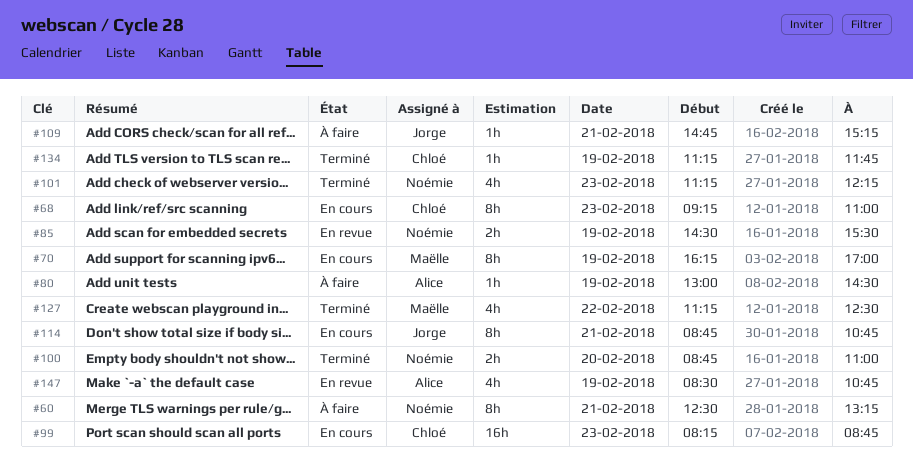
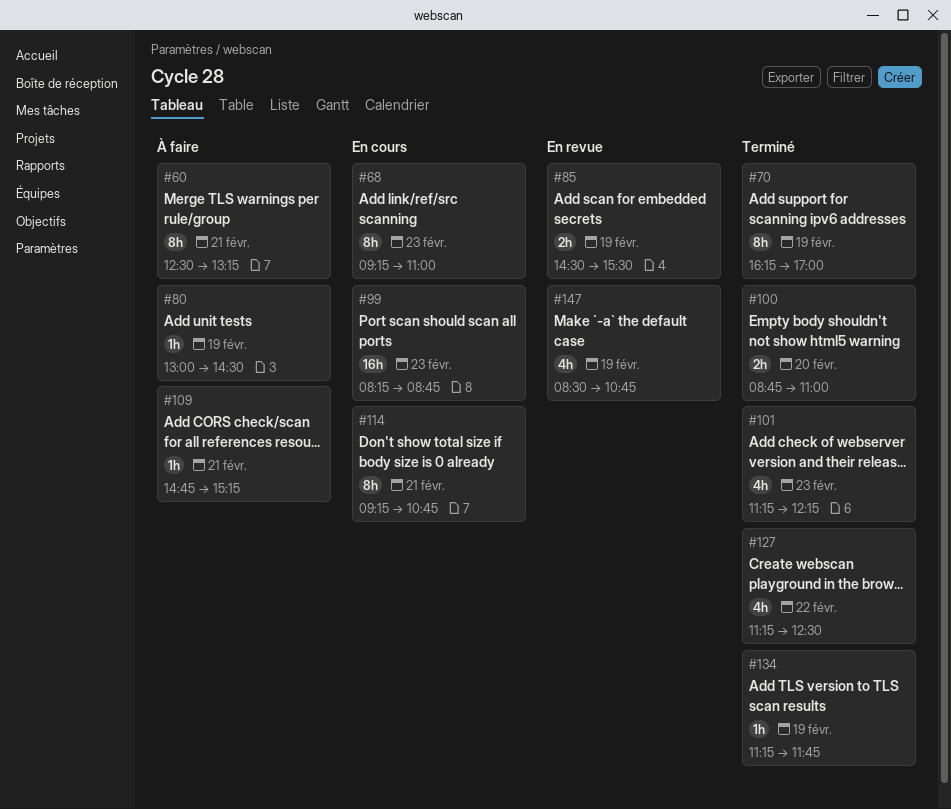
#70, status: En cours -> Terminé
#114, begins: 08:45 -> 09:15

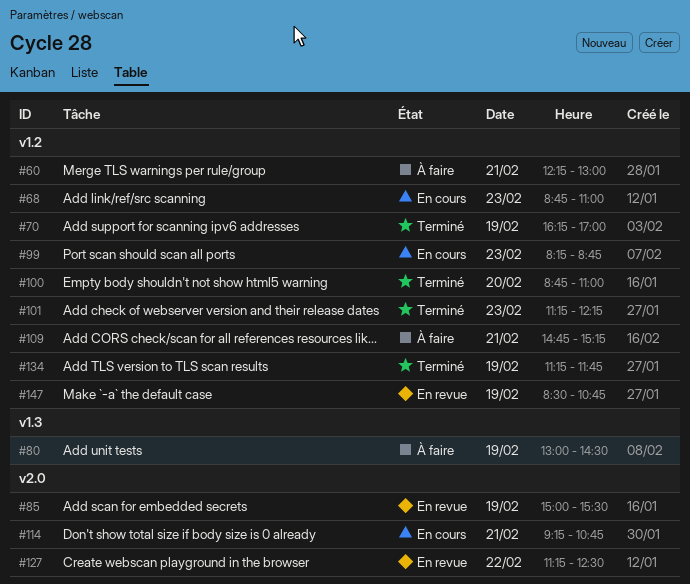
#60, begins: 12:30 -> 12:15
#60, ends: 13:15 -> 13:00
#68, begins: 09:15 -> 08:45
#85, begins: 14:30 -> 15:00
#127, status: Terminé -> En revue

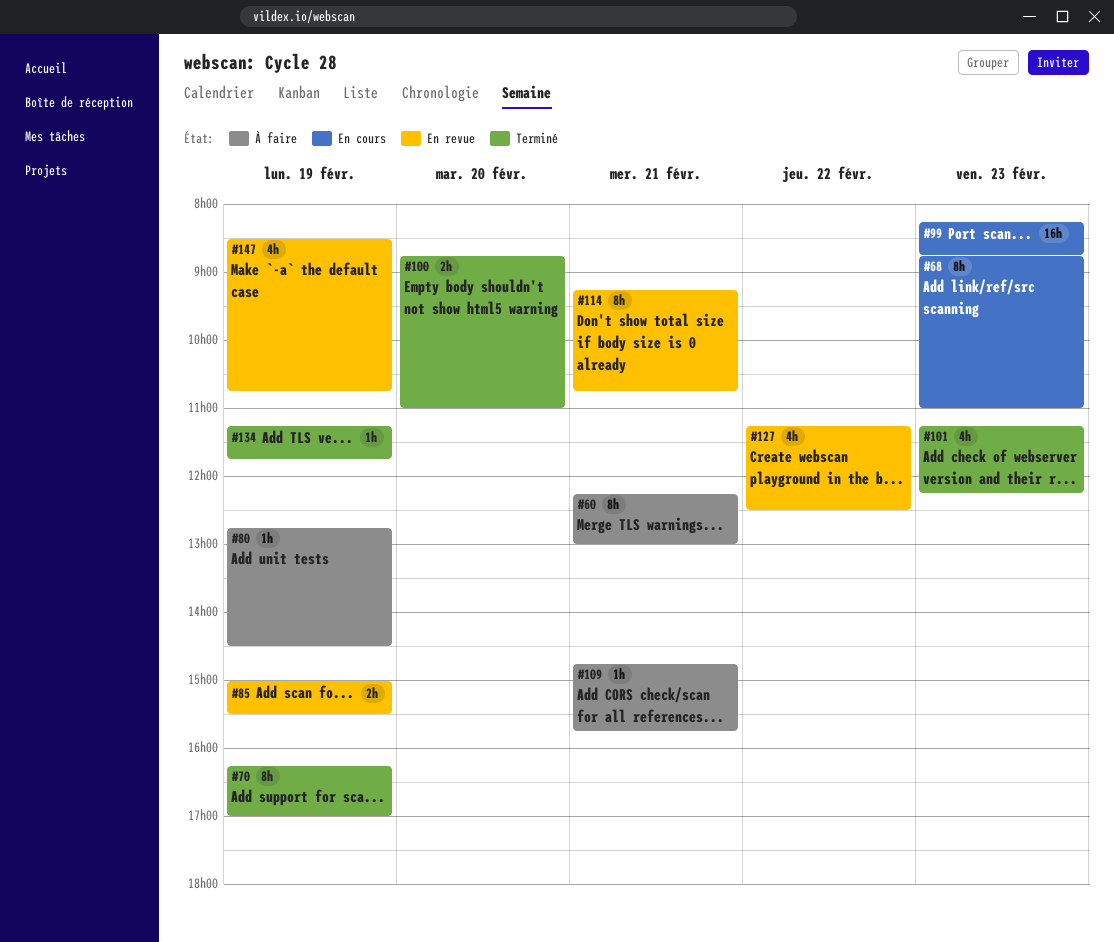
#80, begins: 13:00 -> 12:45
#109, ends: 15:15 -> 15:45
#114, status: En cours -> En revue

